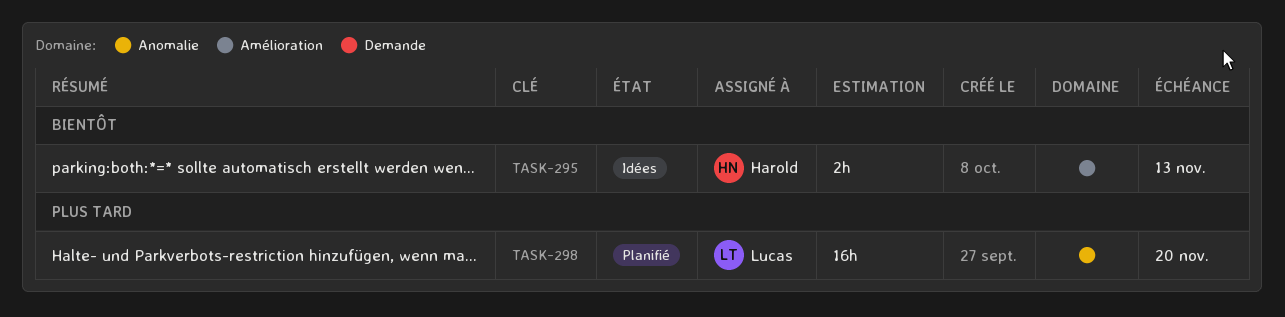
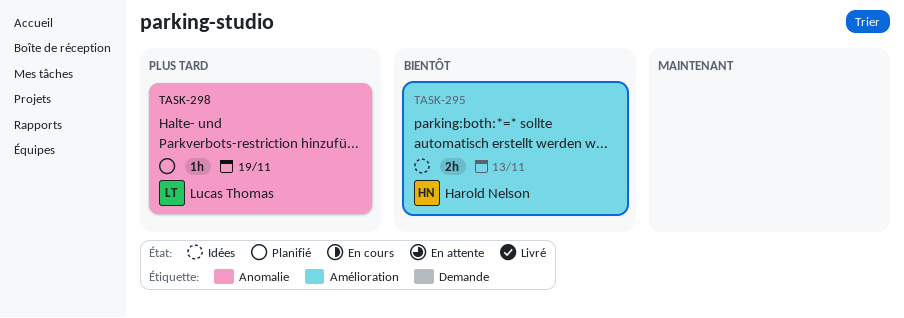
TASK-298, estimate: 16h -> 1h
TASK-298, due: Nov 20 -> Nov 19

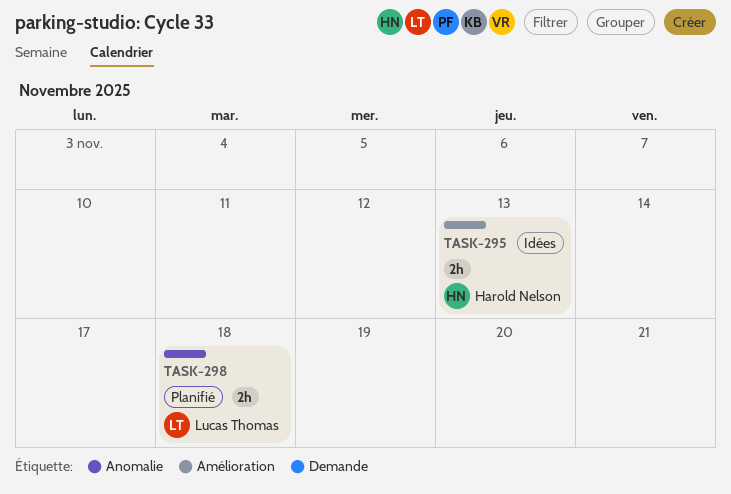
TASK-298, estimate: 1h -> 2h
TASK-298, due: Nov 19 -> Nov 18

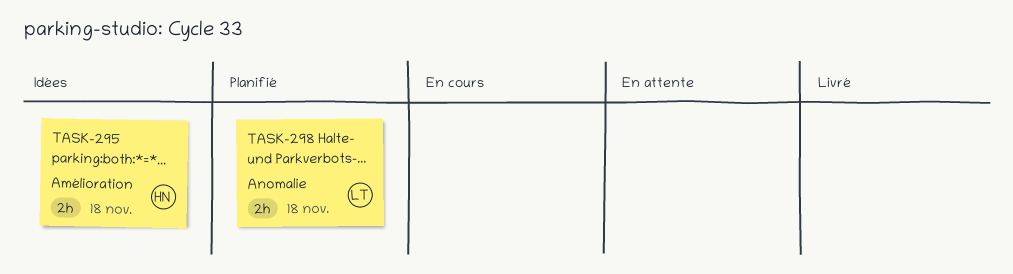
TASK-295, due: Nov 13 -> Nov 18

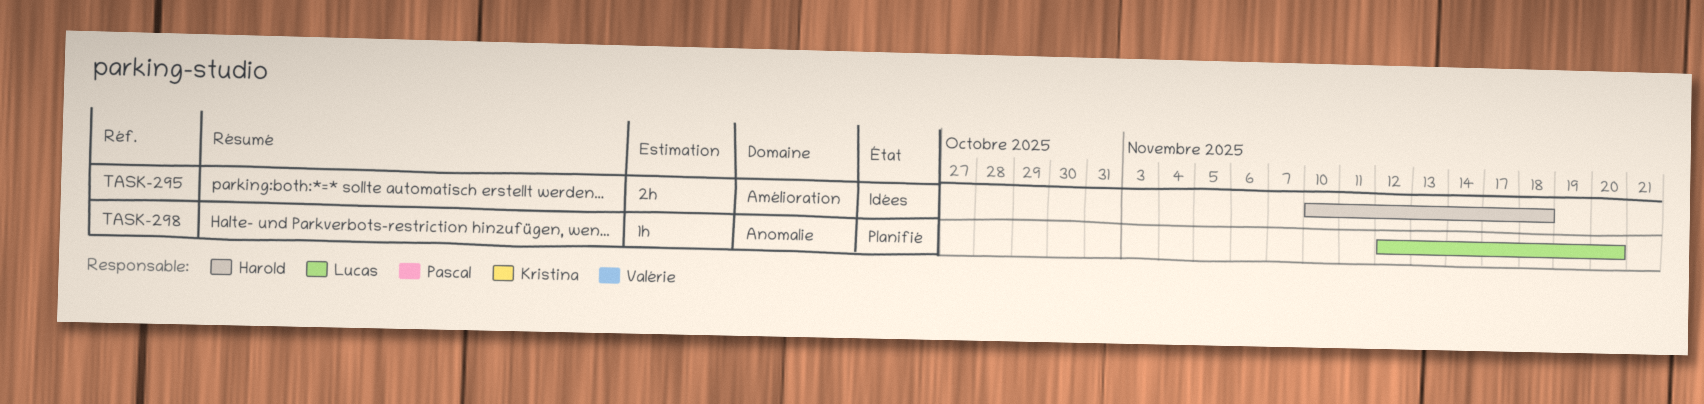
TASK-298, estimate: 2h -> 1h
TASK-298, due: Nov 18 -> Nov 20

